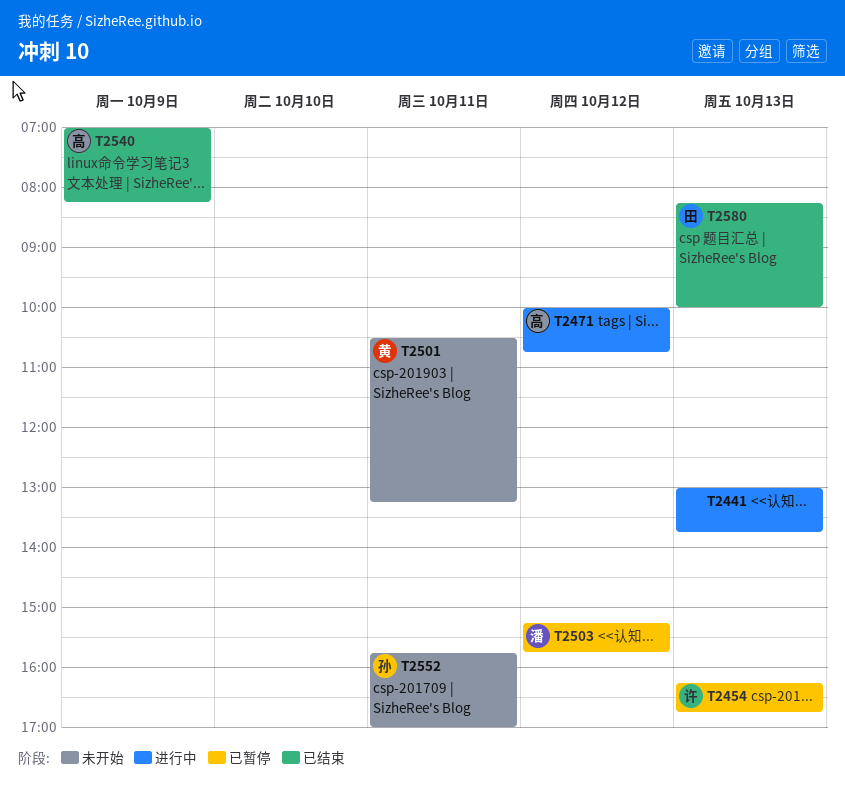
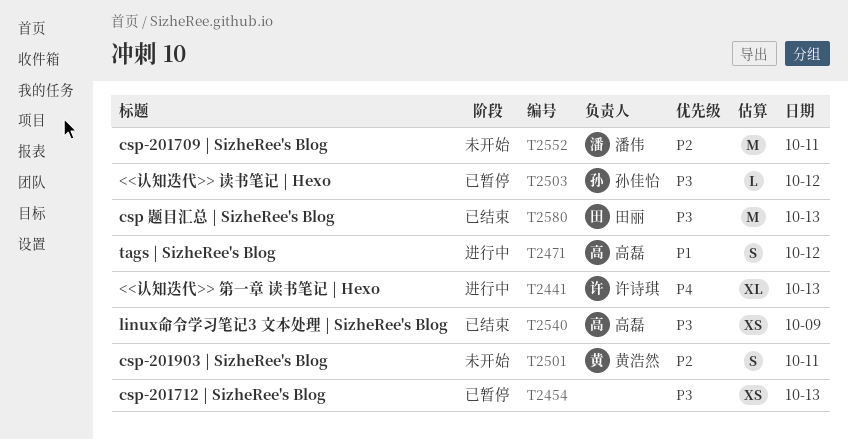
T2441, owner: none -> 许诗琪
T2454, owner: 许诗琪 -> none
T2503, owner: 潘伟 -> 孙佳怡
T2552, owner: 孙佳怡 -> 潘伟

